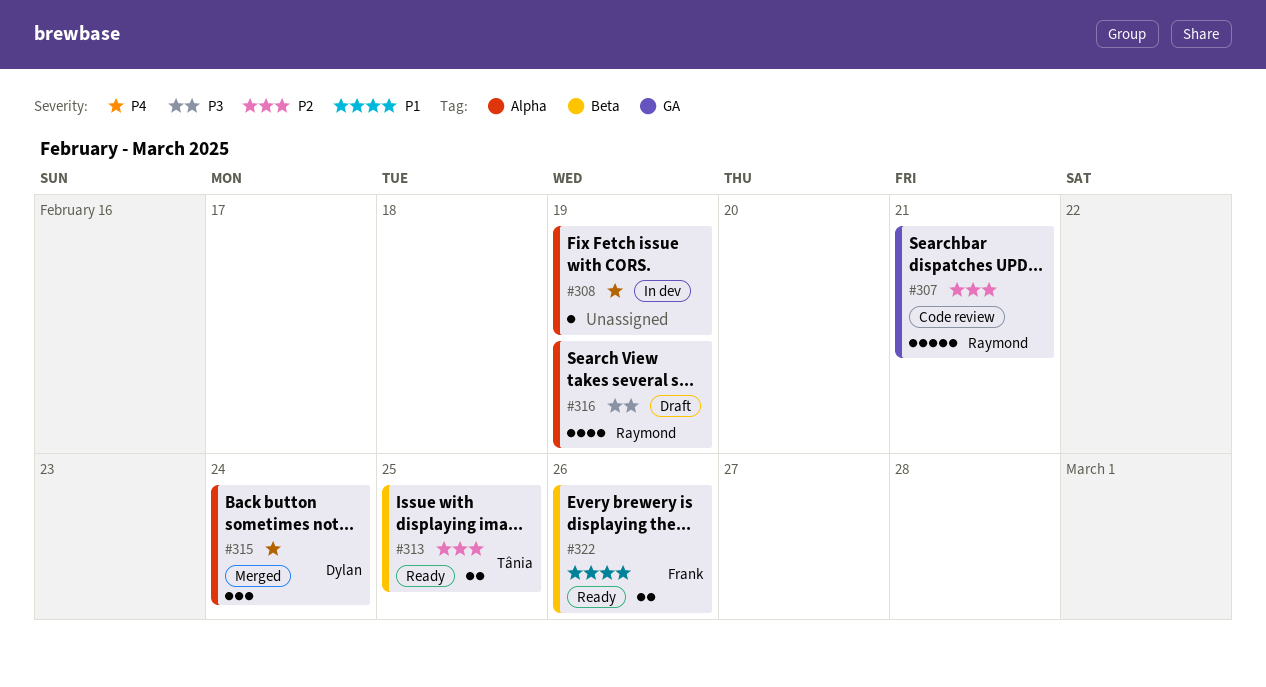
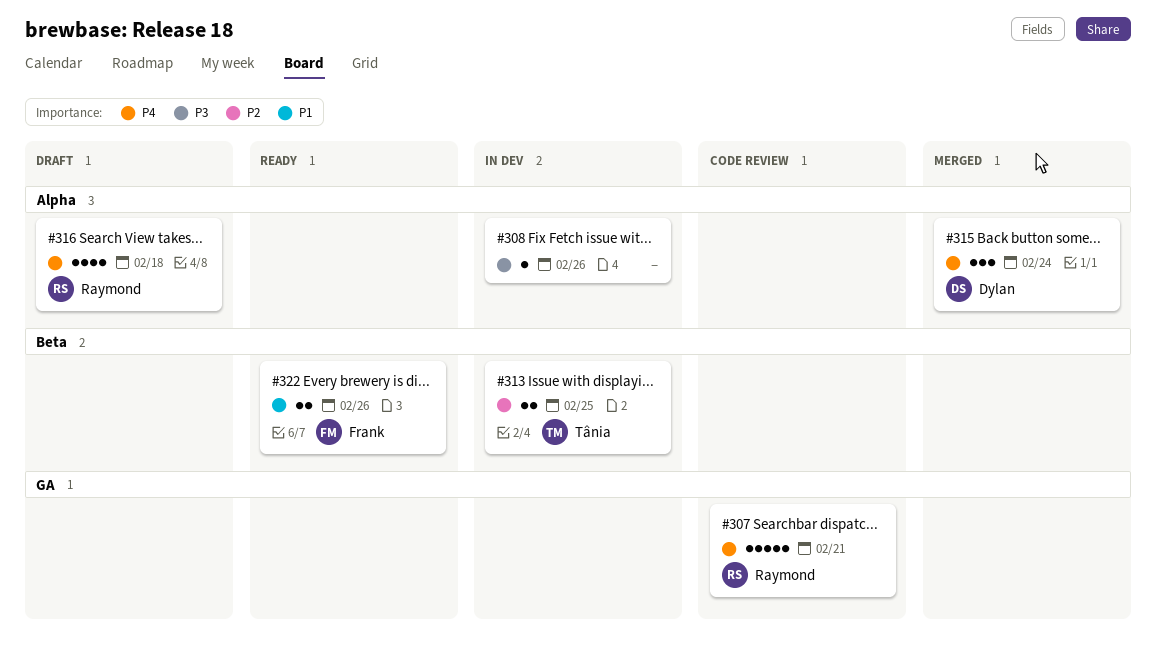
#307, priority: P2 -> P4
#308, priority: P4 -> P3
#308, due: Feb 19 -> Feb 26
#313, status: Ready -> In dev
#316, priority: P3 -> P4
#316, due: Feb 19 -> Feb 18

